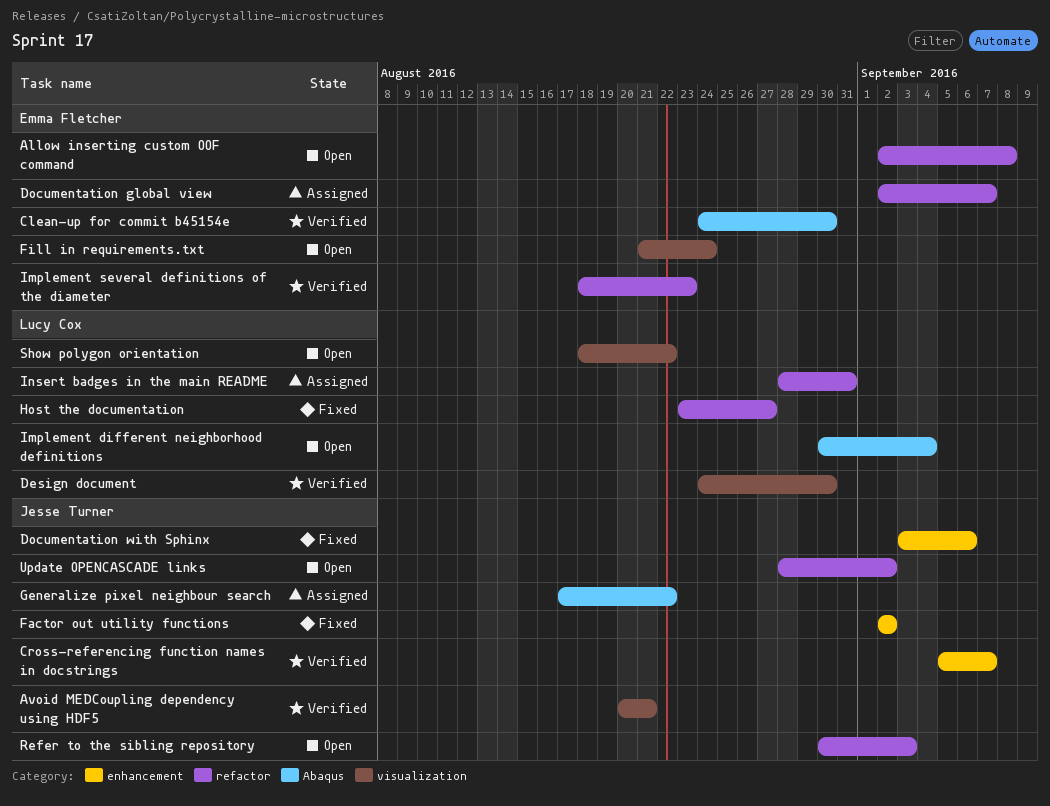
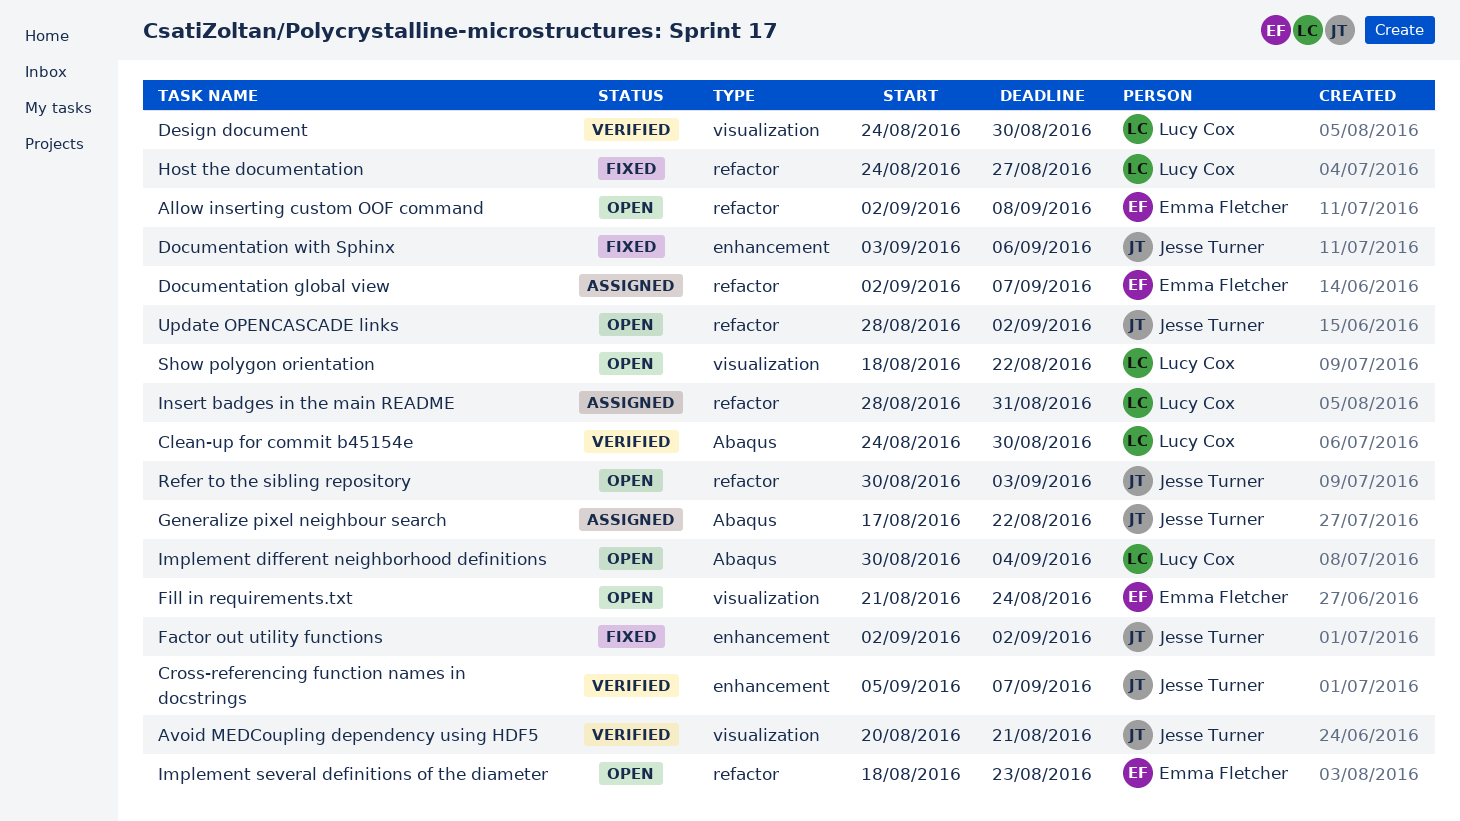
Clean-up for commit b45154e, owner: Emma Fletcher -> Lucy Cox
Host the documentation, start: Aug 23 -> Aug 24
Implement several definitions of the diameter, status: Verified -> Open

